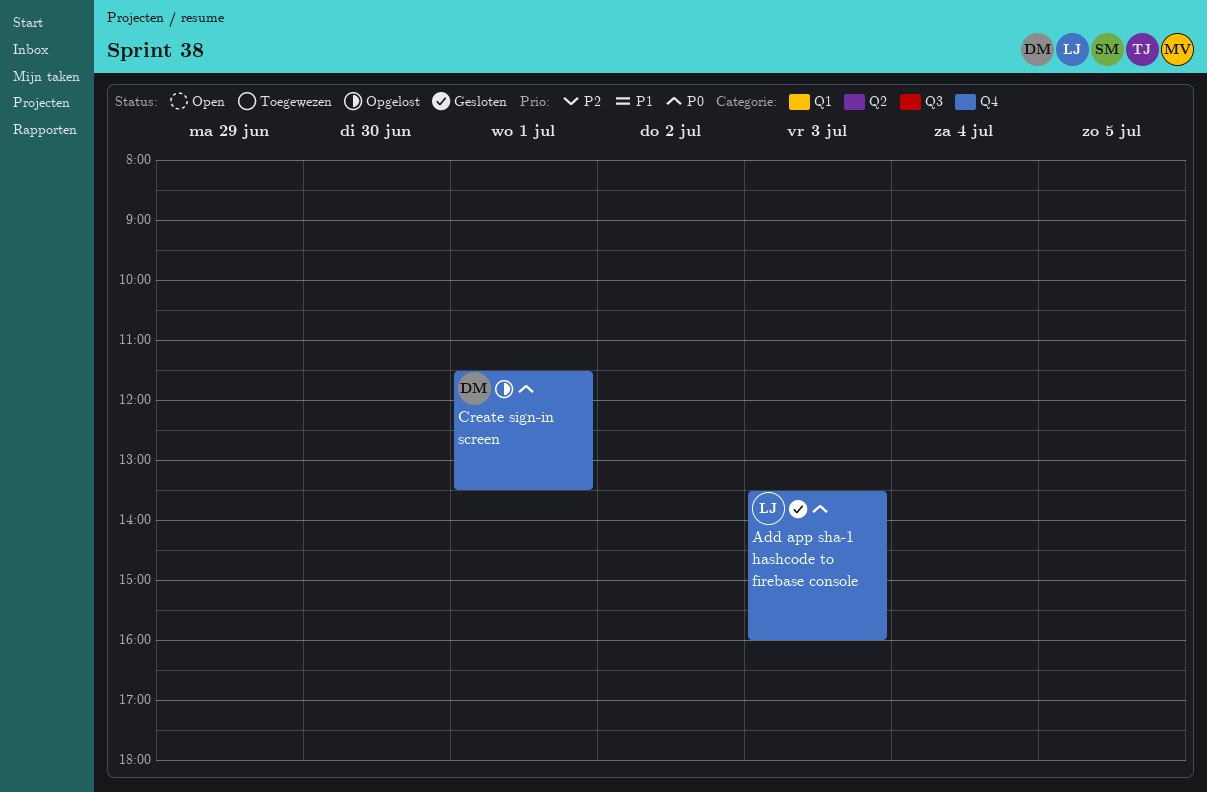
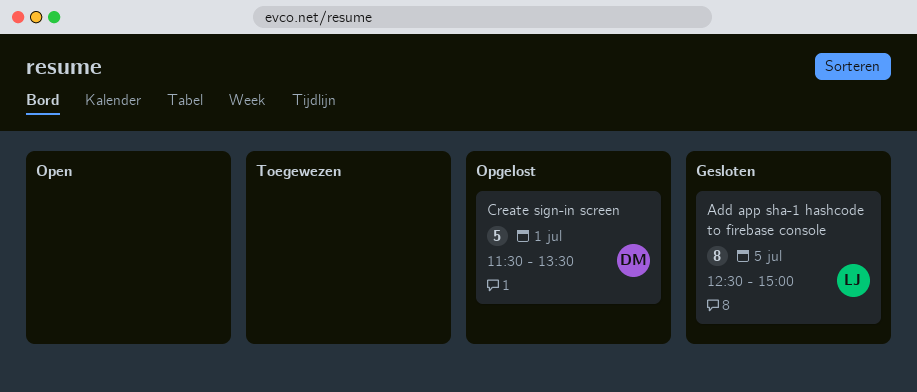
Add app sha-1 hashcode to firebase console, day: Jul 3 -> Jul 5
Add app sha-1 hashcode to firebase console, begins: 13:30 -> 12:30
Add app sha-1 hashcode to firebase console, ends: 16:00 -> 15:00

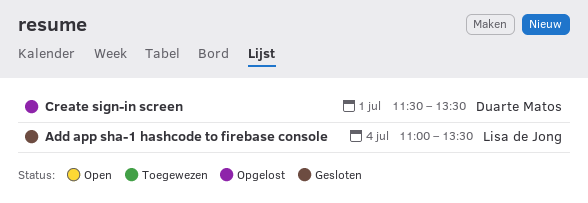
Add app sha-1 hashcode to firebase console, day: Jul 5 -> Jul 4
Add app sha-1 hashcode to firebase console, begins: 12:30 -> 11:00
Add app sha-1 hashcode to firebase console, ends: 15:00 -> 13:30

